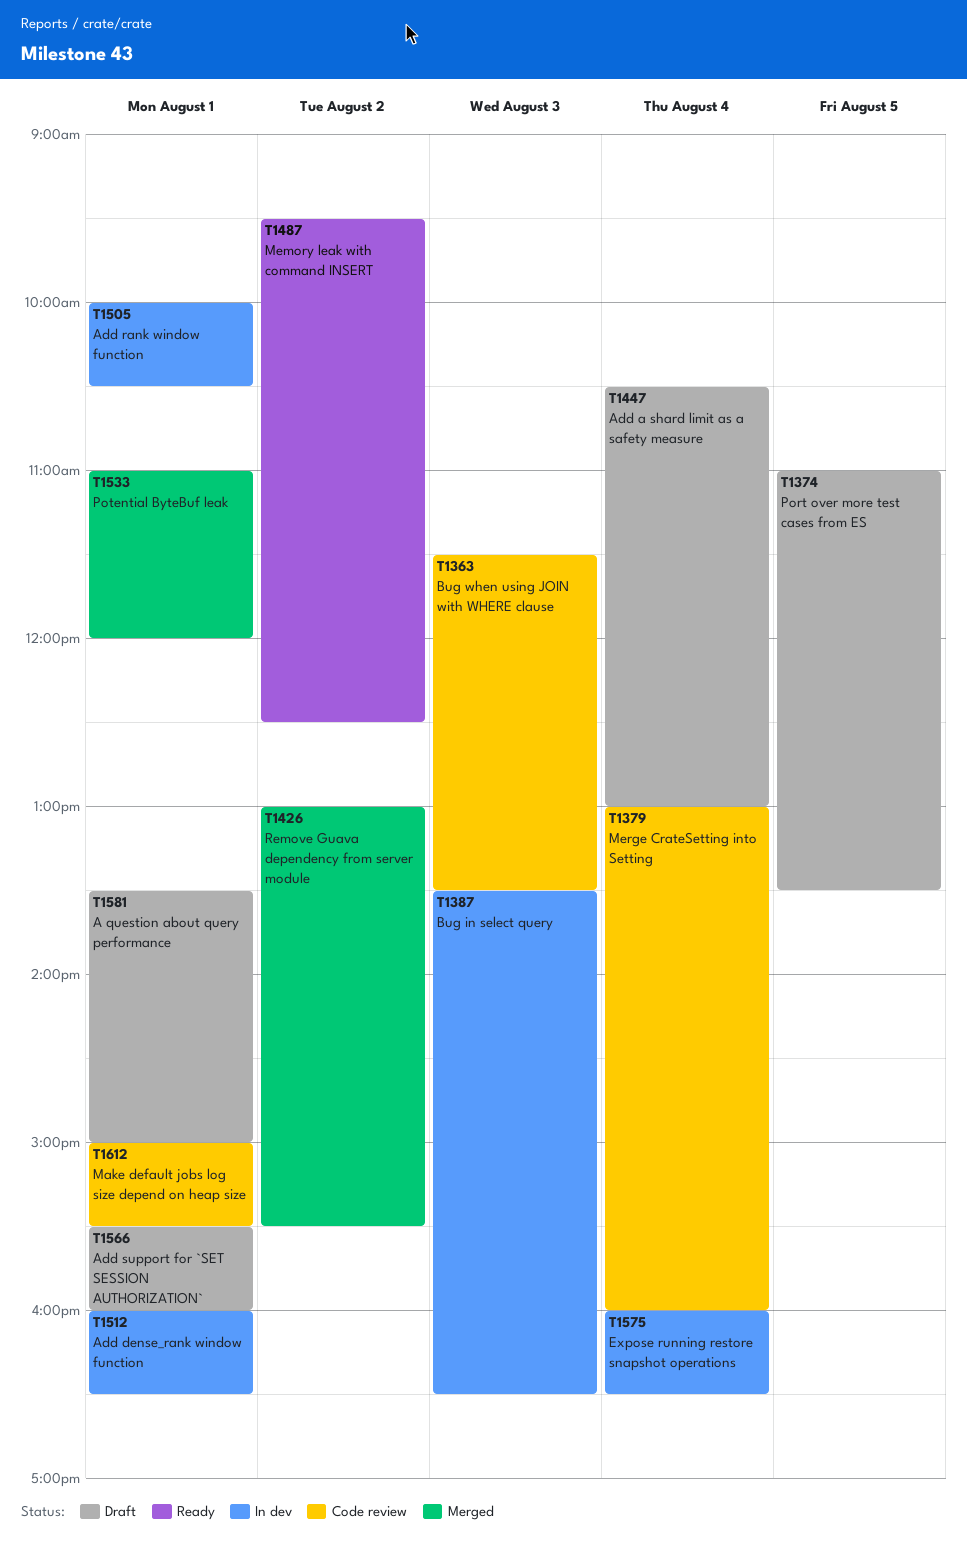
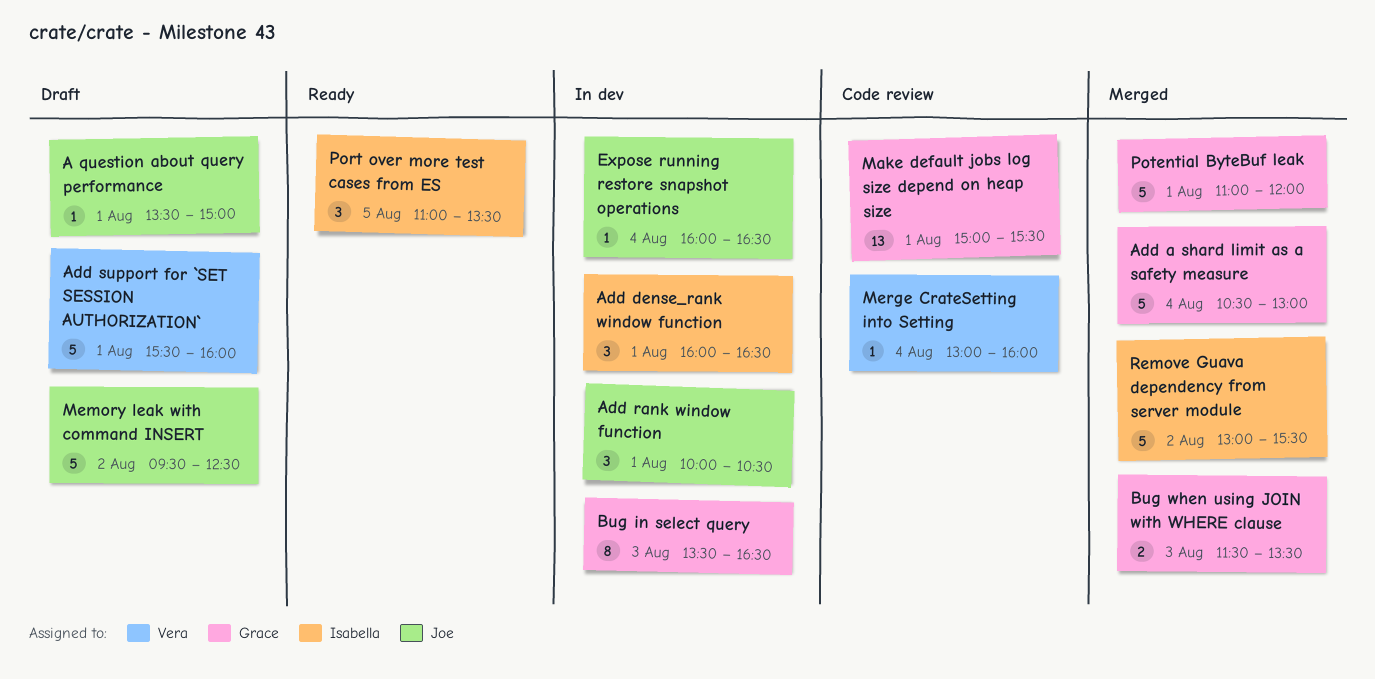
Add a shard limit as a safety measure, status: Draft -> Merged
Bug when using JOIN with WHERE clause, status: Code review -> Merged
Memory leak with command INSERT, status: Ready -> Draft
Port over more test cases from ES, status: Draft -> Ready

